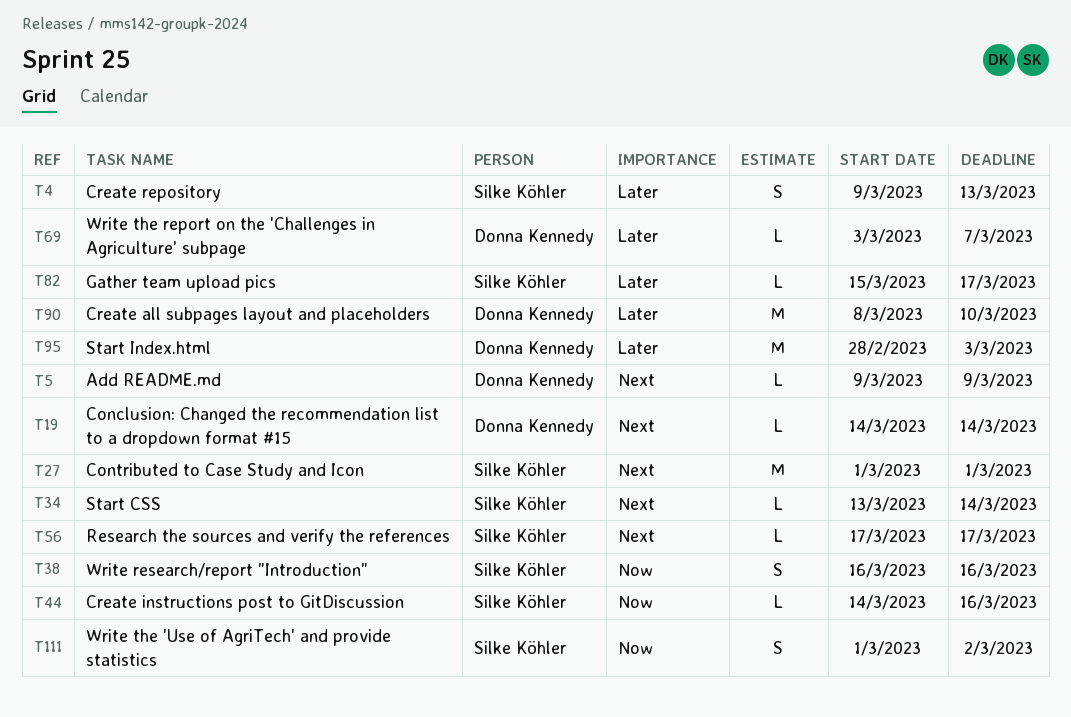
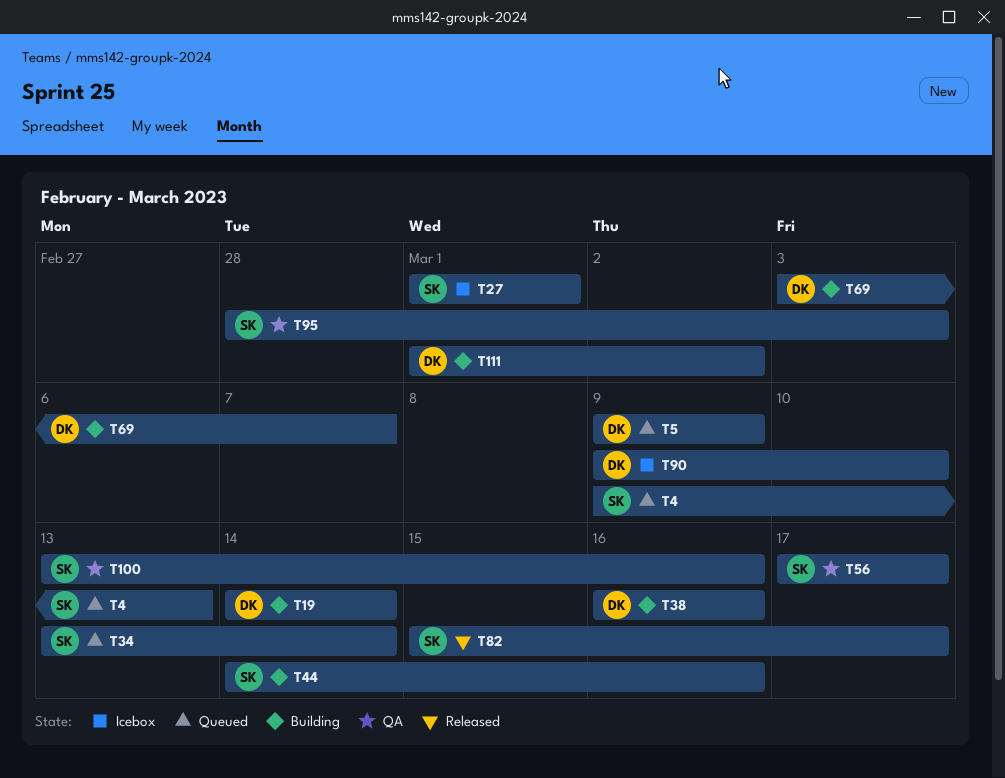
T38, owner: Silke Köhler -> Donna Kennedy
T90, start: Mar 8 -> Mar 9
T95, owner: Donna Kennedy -> Silke Köhler
T100: none -> present
T111, owner: Silke Köhler -> Donna Kennedy

